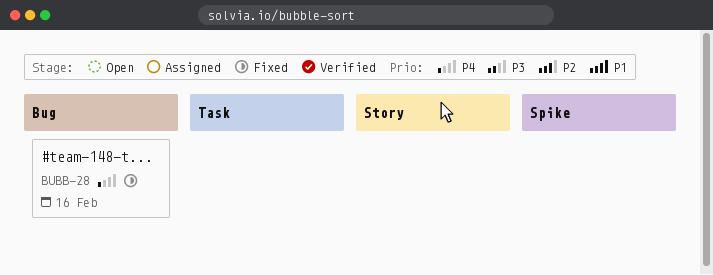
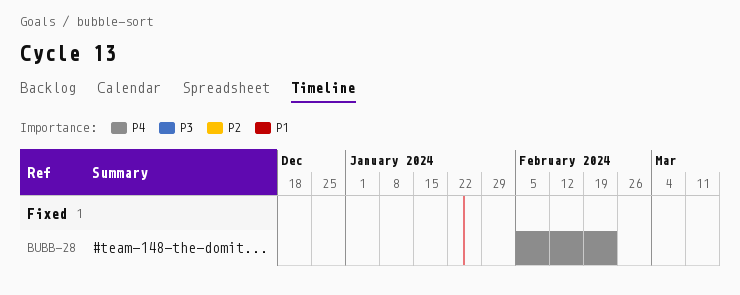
BUBB-28, due: Feb 16 -> Feb 23

